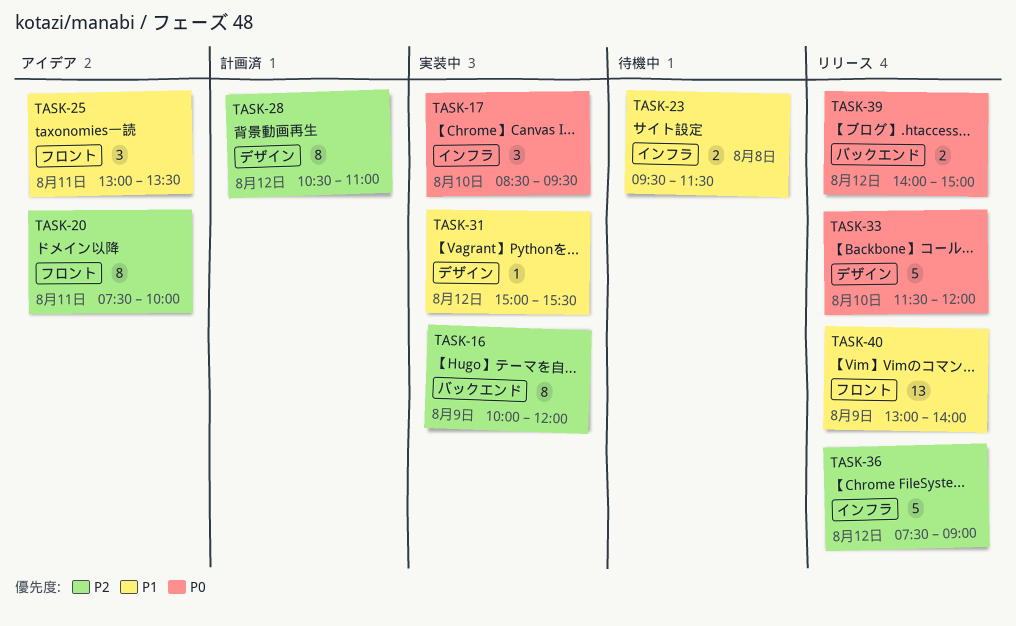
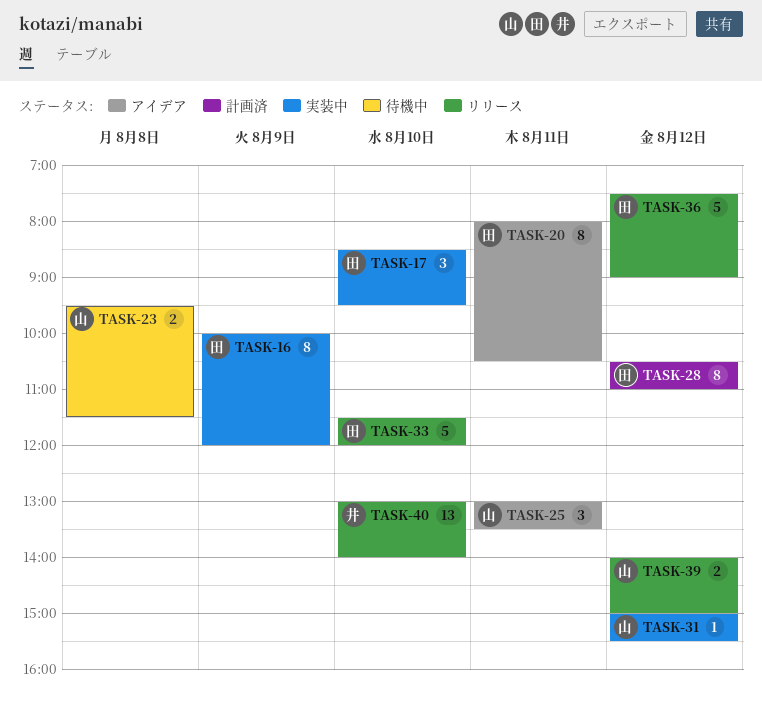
TASK-20, begins: 07:30 -> 08:00
TASK-20, ends: 10:00 -> 10:30
TASK-40, day: Aug 9 -> Aug 10

